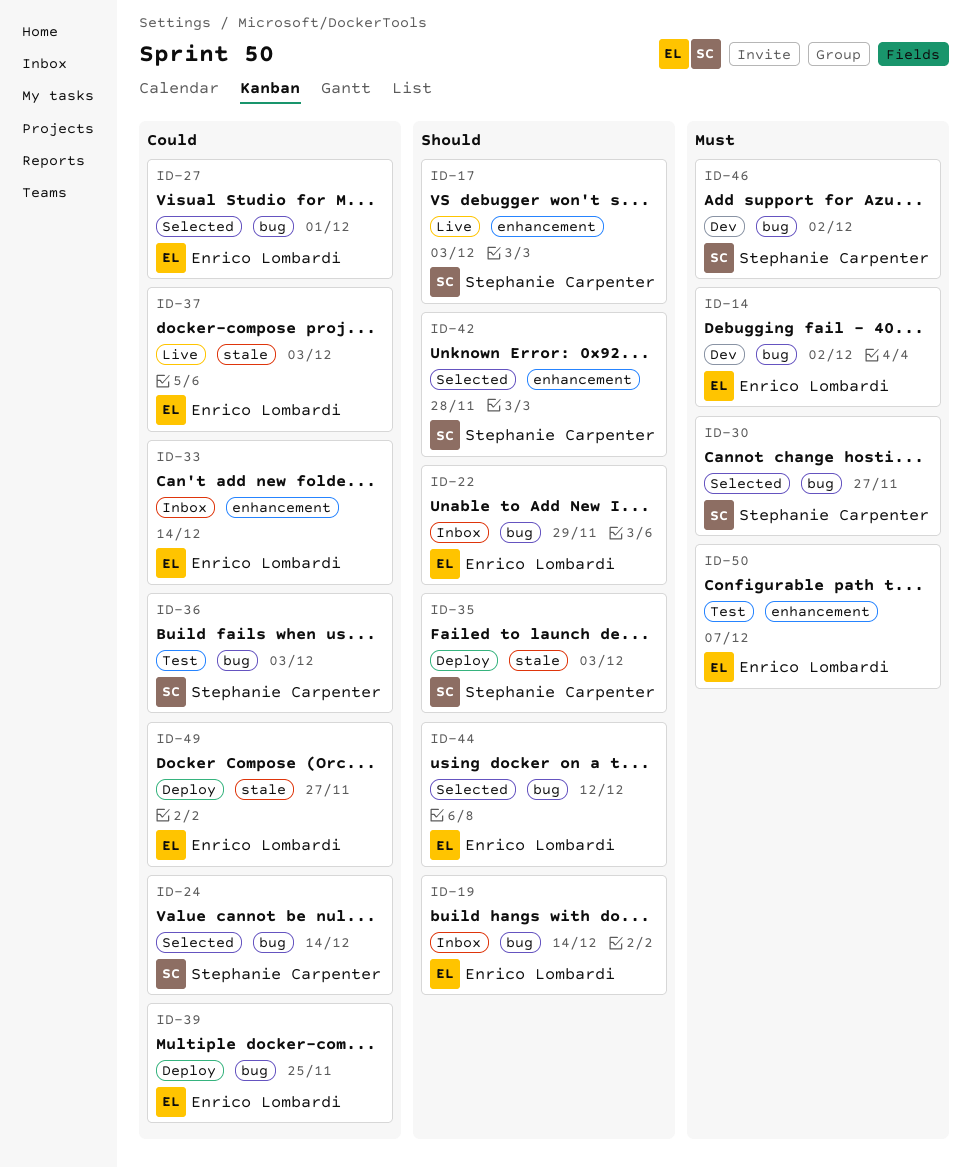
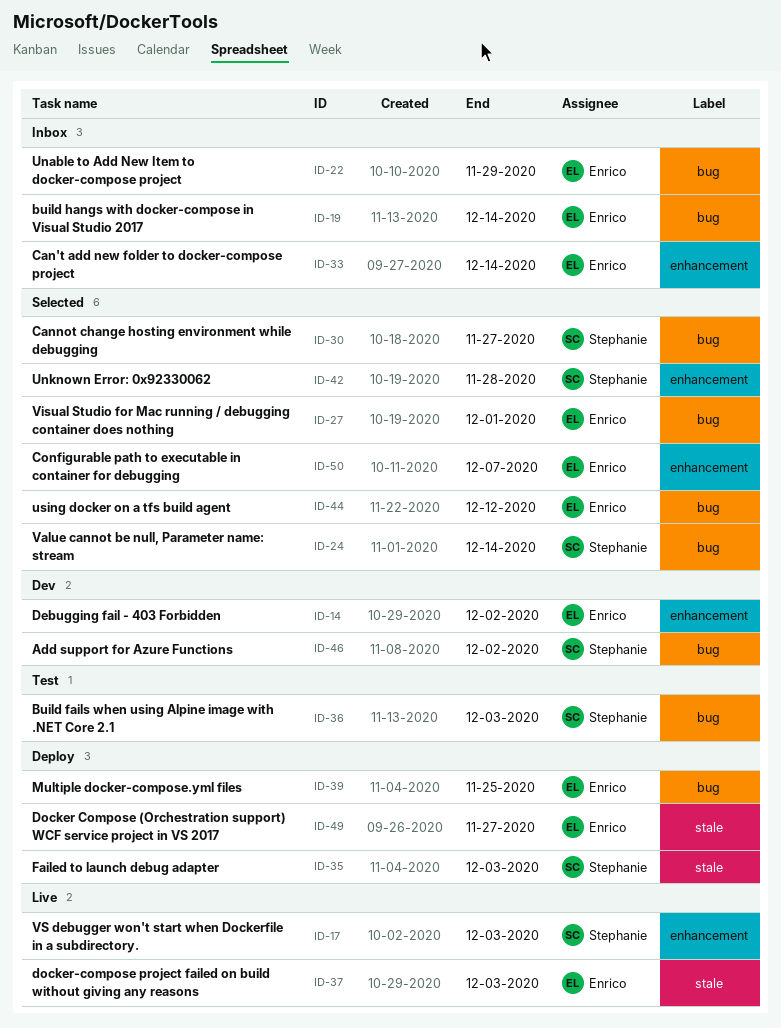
ID-14, label: bug -> enhancement
ID-50, status: Test -> Selected

